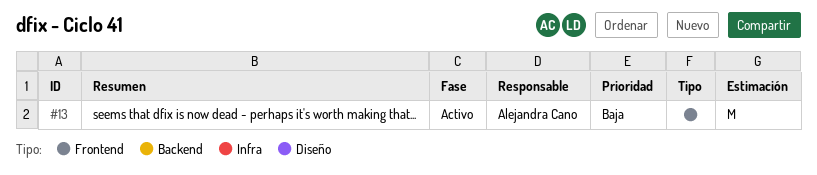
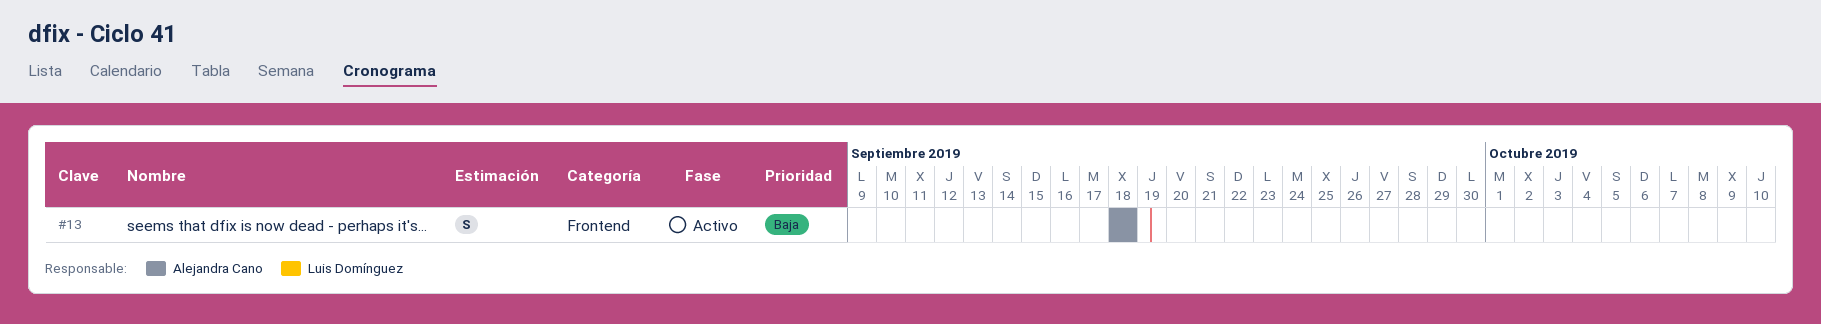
#13, estimate: M -> S

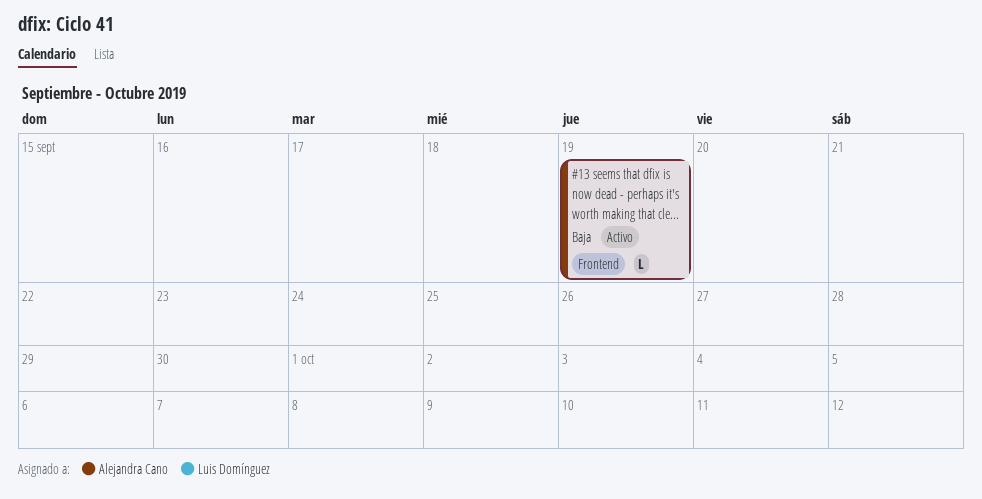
#13, estimate: S -> L
#13, due: Sep 18 -> Sep 19

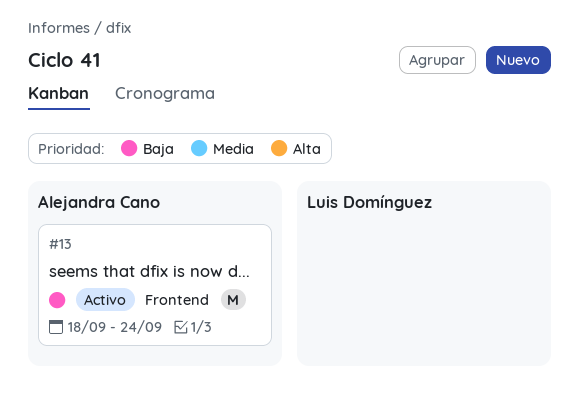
#13, estimate: L -> M
#13, due: Sep 19 -> Sep 24

